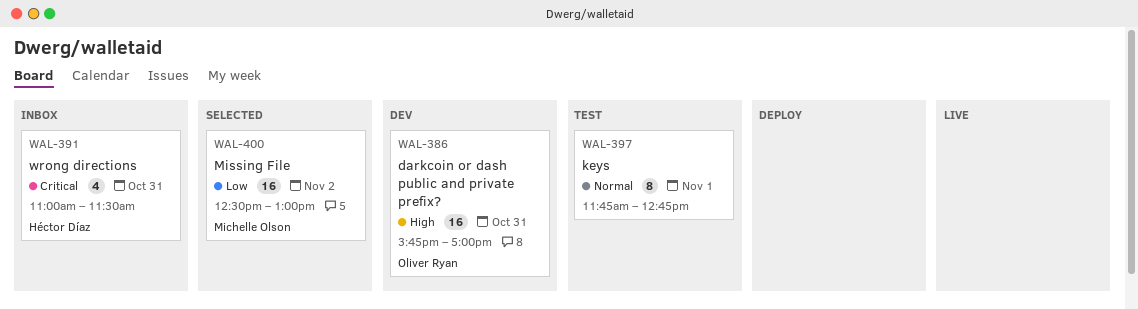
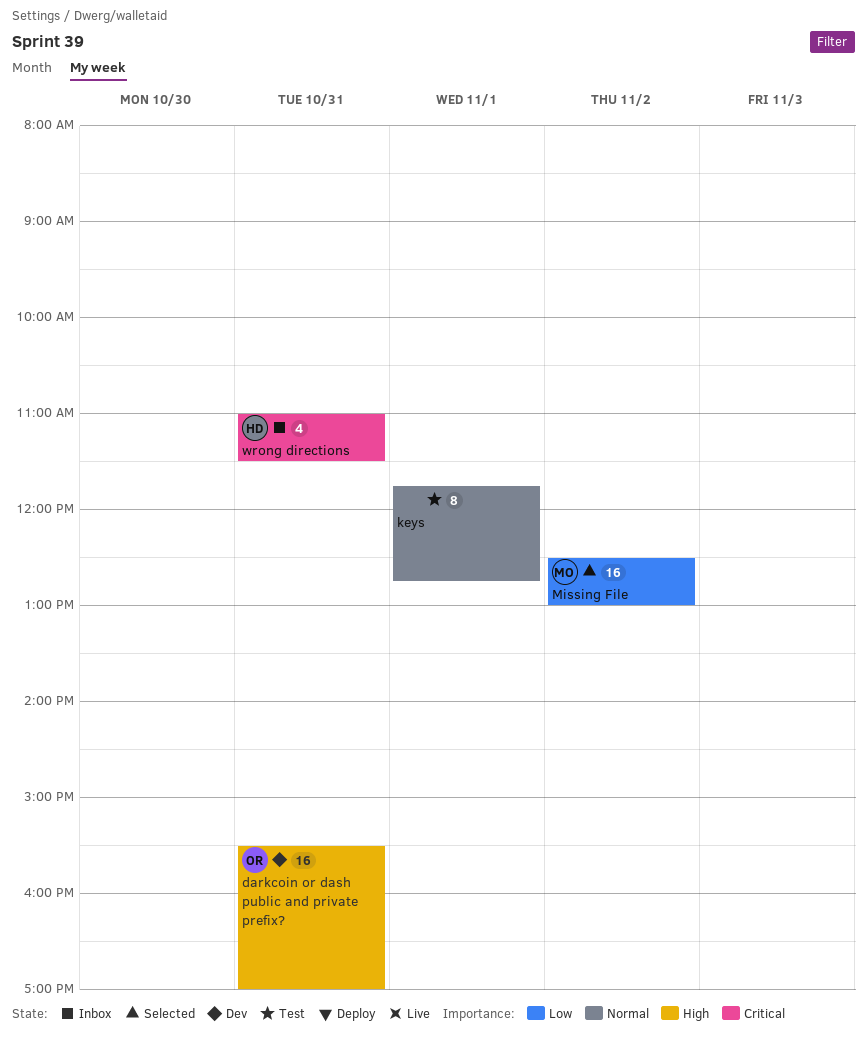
darkcoin or dash public and private prefix?, begins: 15:45 -> 15:30

